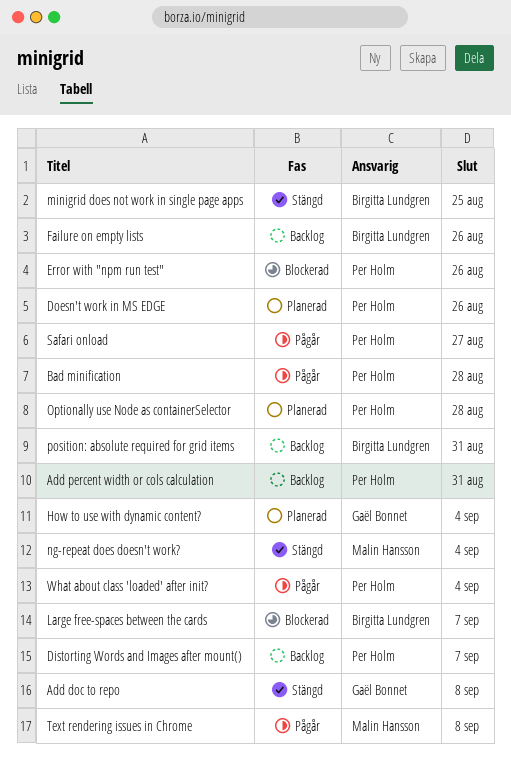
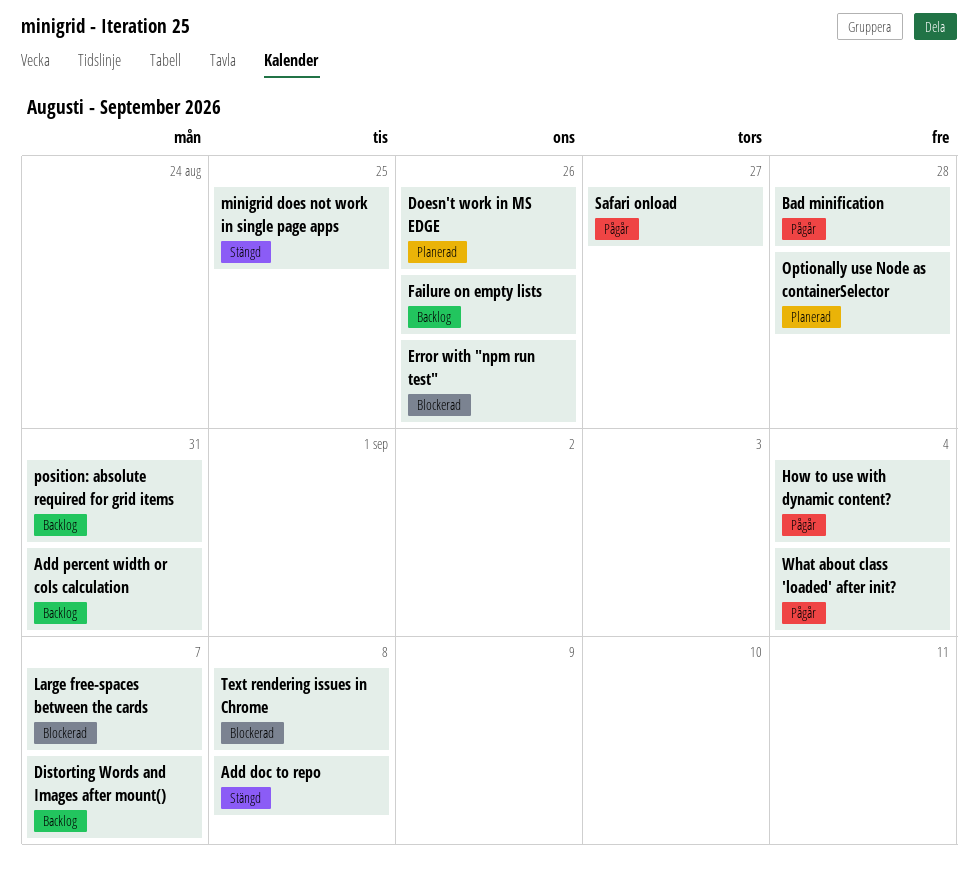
How to use with dynamic content?, status: Planerad -> Pågår
ng-repeat does doesn't work?: present -> none
Text rendering issues in Chrome, status: Pågår -> Blockerad

